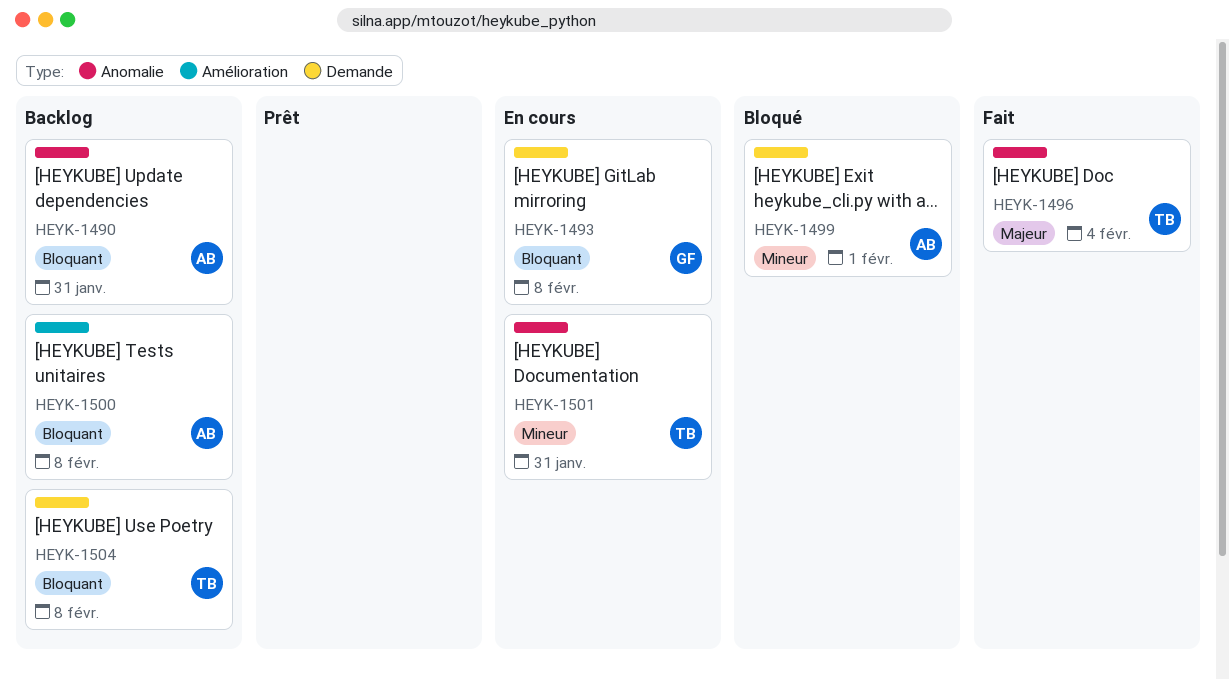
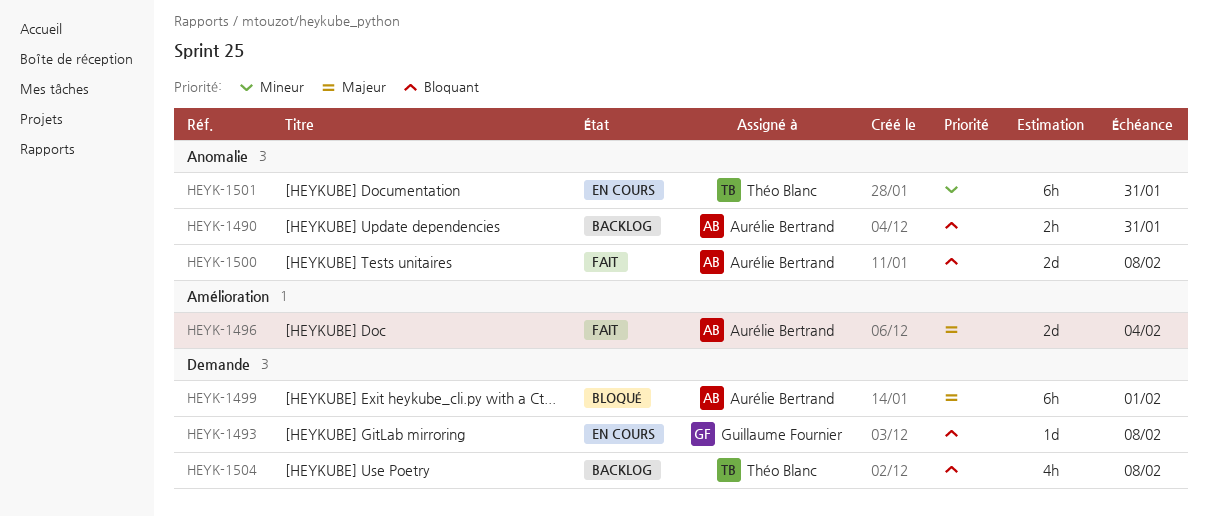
HEYK-1496, owner: Théo Blanc -> Aurélie Bertrand
HEYK-1496, label: Anomalie -> Amélioration
HEYK-1499, priority: Mineur -> Majeur
HEYK-1500, status: Backlog -> Fait
HEYK-1500, label: Amélioration -> Anomalie

